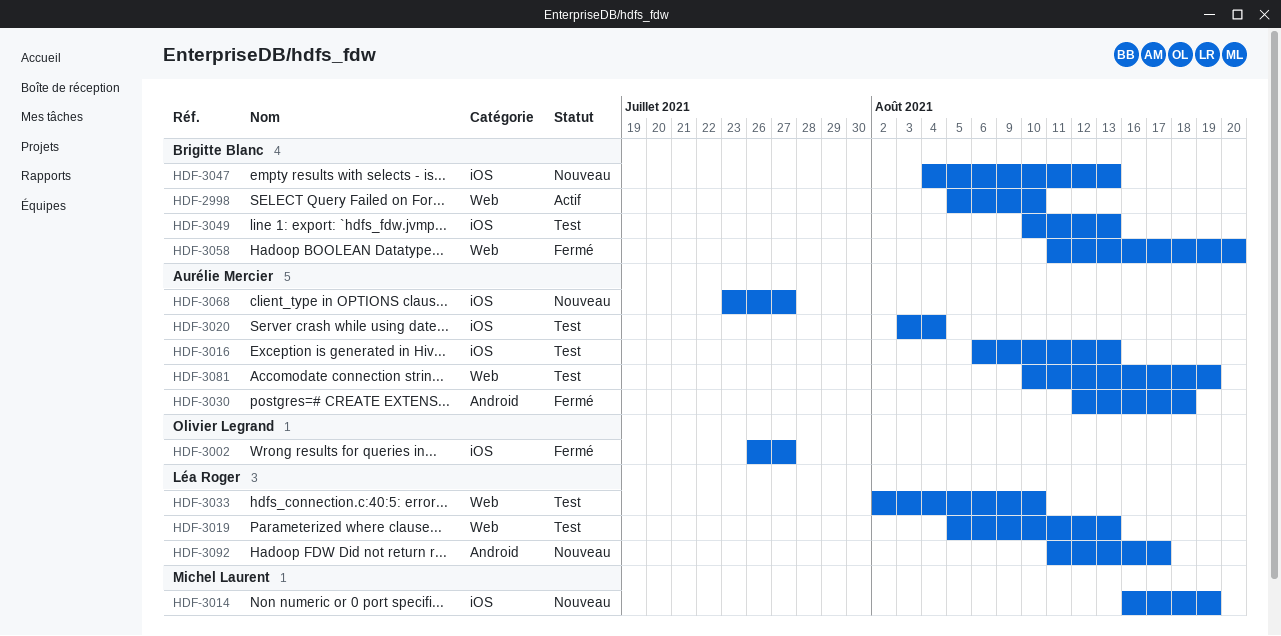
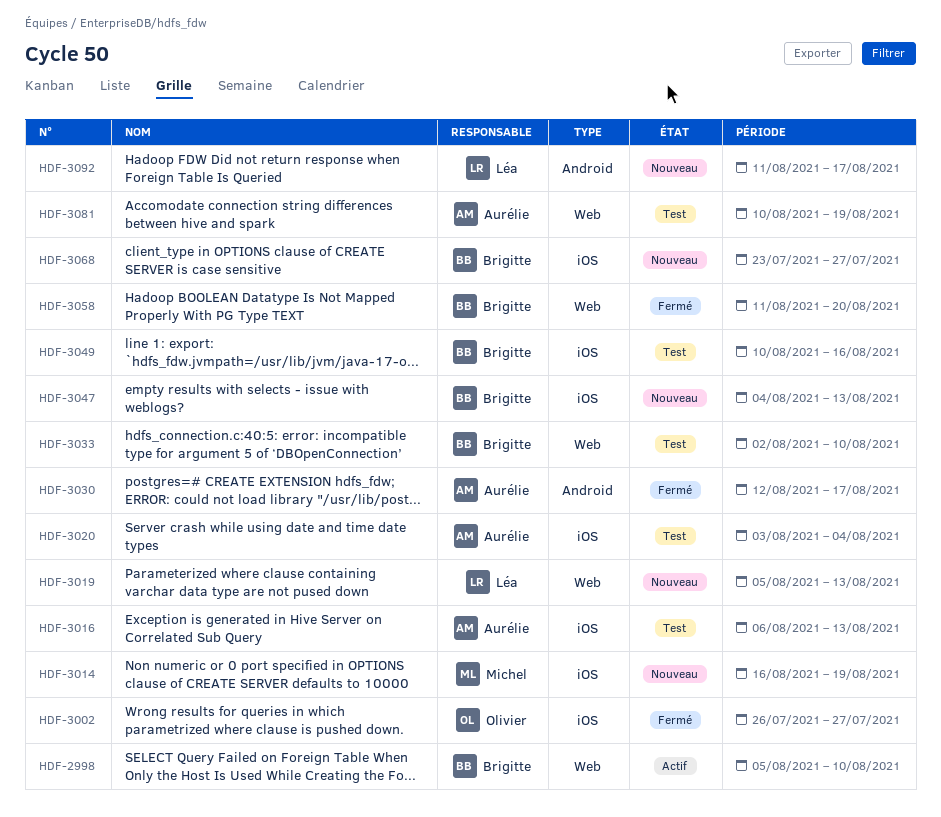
HDF-3019, status: Test -> Nouveau
HDF-3030, due: Aug 18 -> Aug 17
HDF-3033, owner: Léa Roger -> Brigitte Blanc
HDF-3049, due: Aug 13 -> Aug 16
HDF-3068, owner: Aurélie Mercier -> Brigitte Blanc

